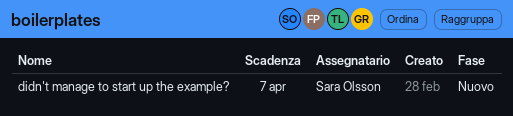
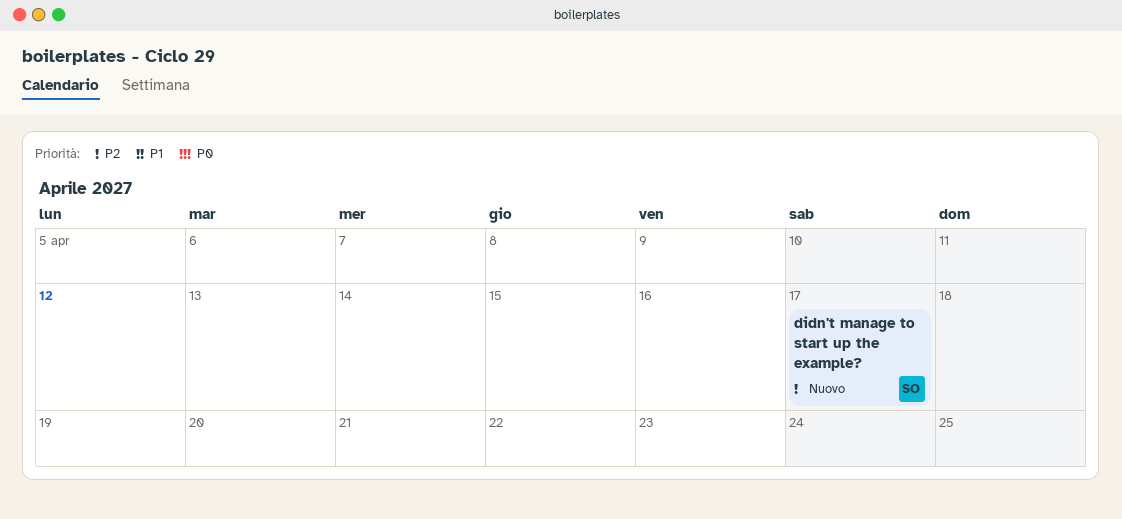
didn't manage to start up the example?, due: Apr 7 -> Apr 17

